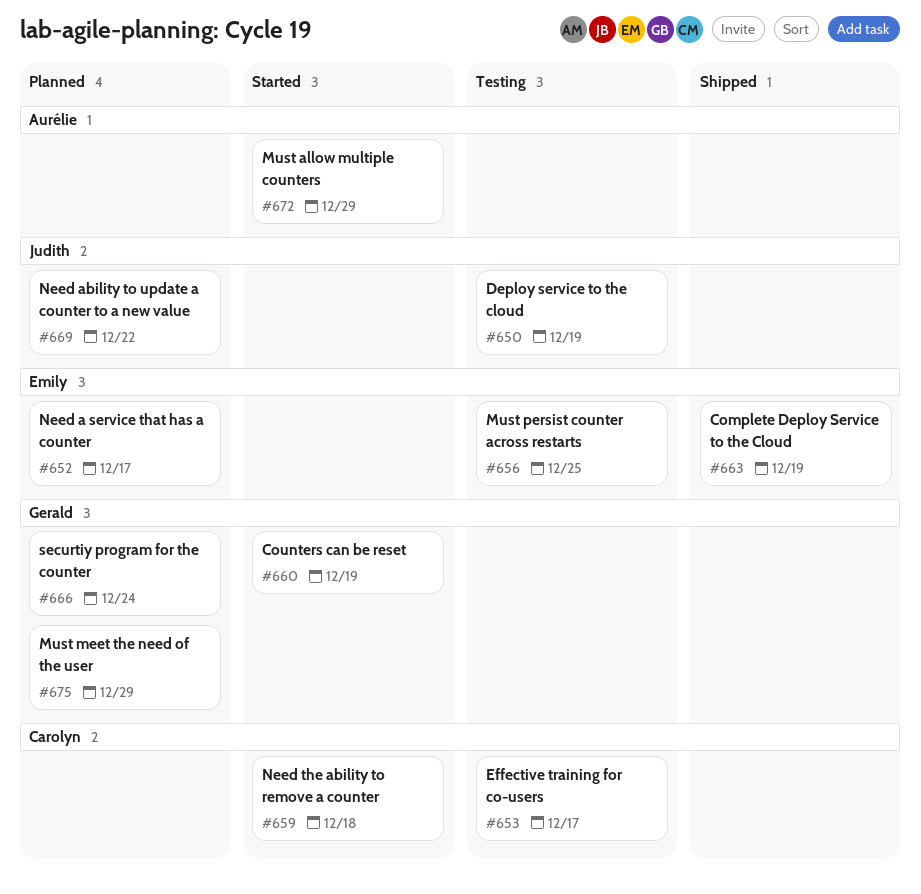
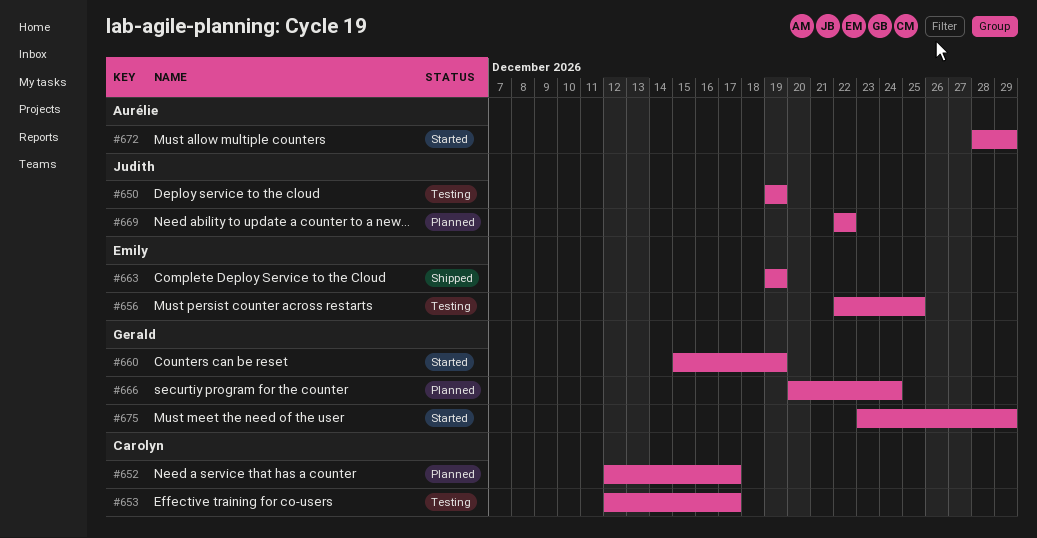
#652, owner: Emily -> Carolyn
#659: present -> none
#675, status: Planned -> Started

